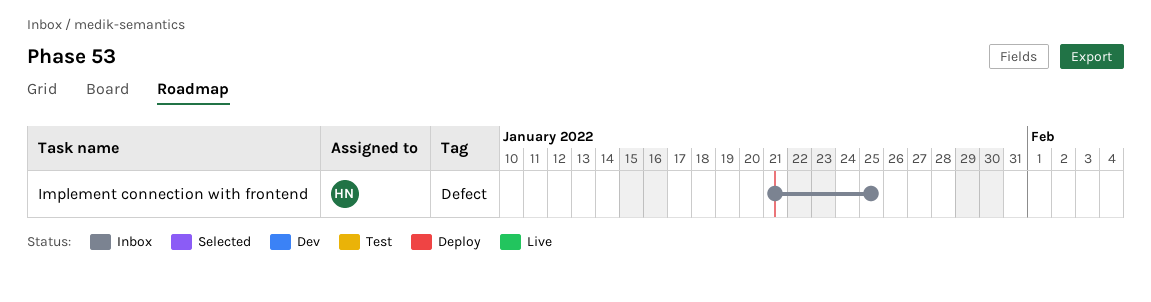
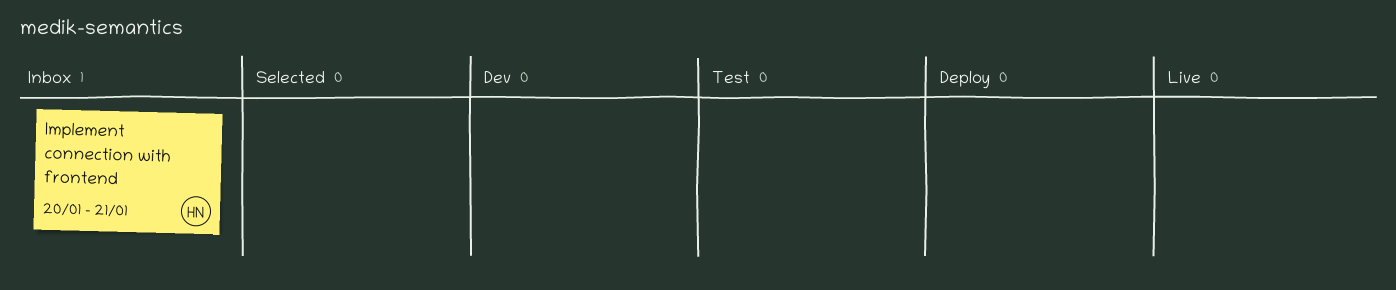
Implement connection with frontend, start: Jan 21 -> Jan 20
Implement connection with frontend, due: Jan 25 -> Jan 21

